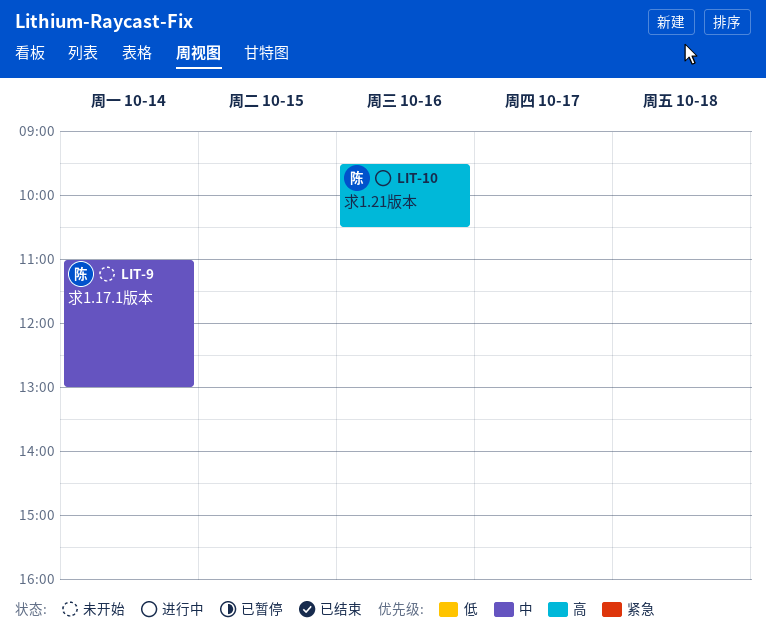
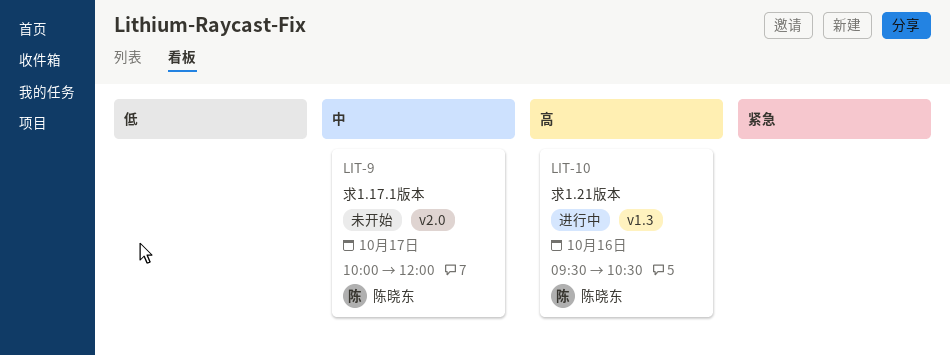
LIT-9, day: Oct 14 -> Oct 17
LIT-9, begins: 11:00 -> 10:00
LIT-9, ends: 13:00 -> 12:00

